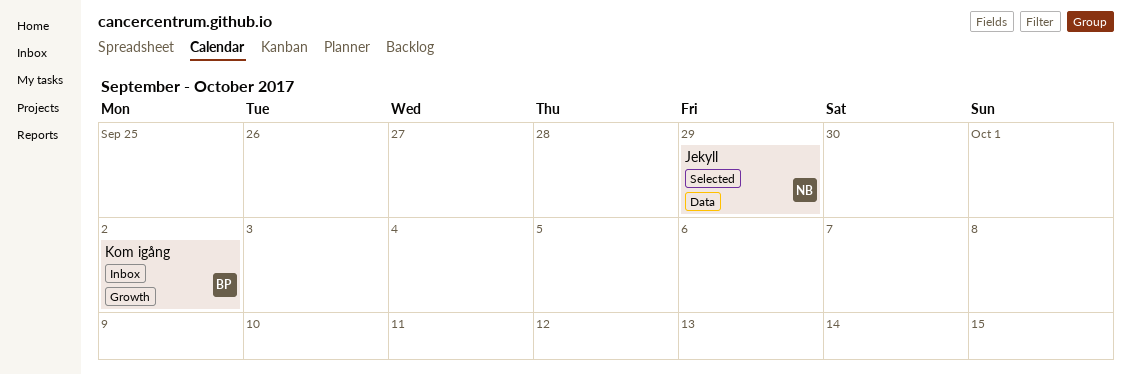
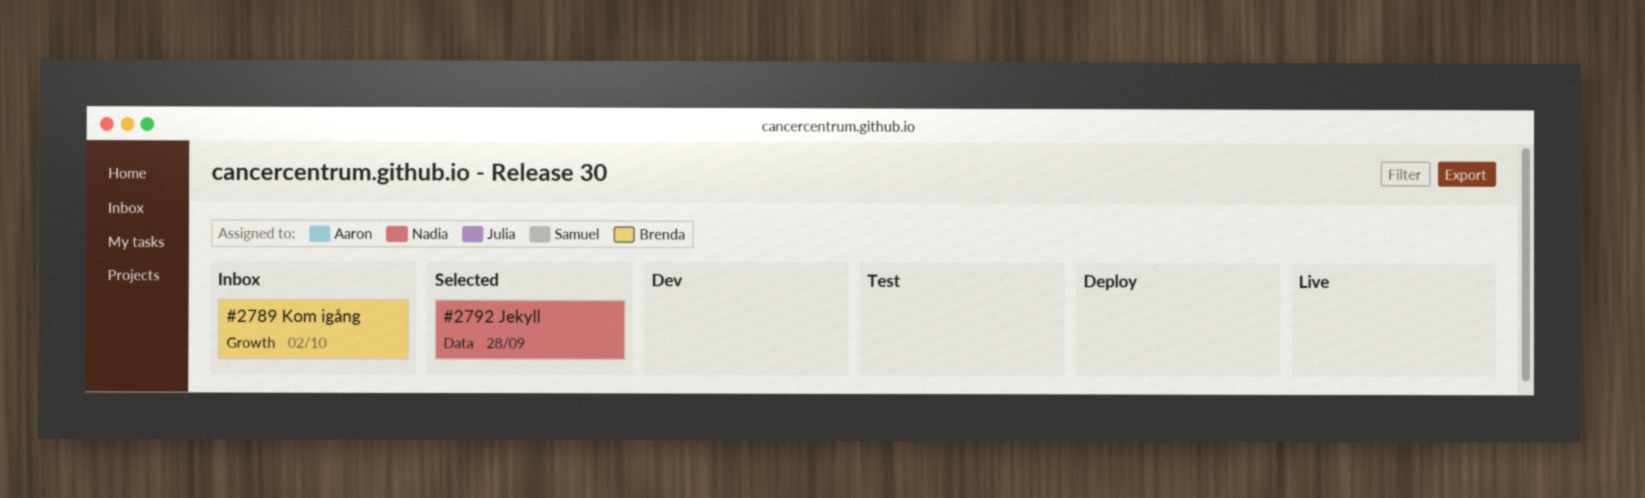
Jekyll, due: Sep 29 -> Sep 28

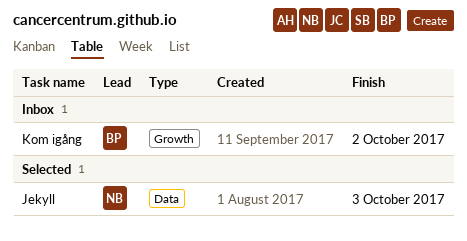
Jekyll, due: Sep 28 -> Oct 3

